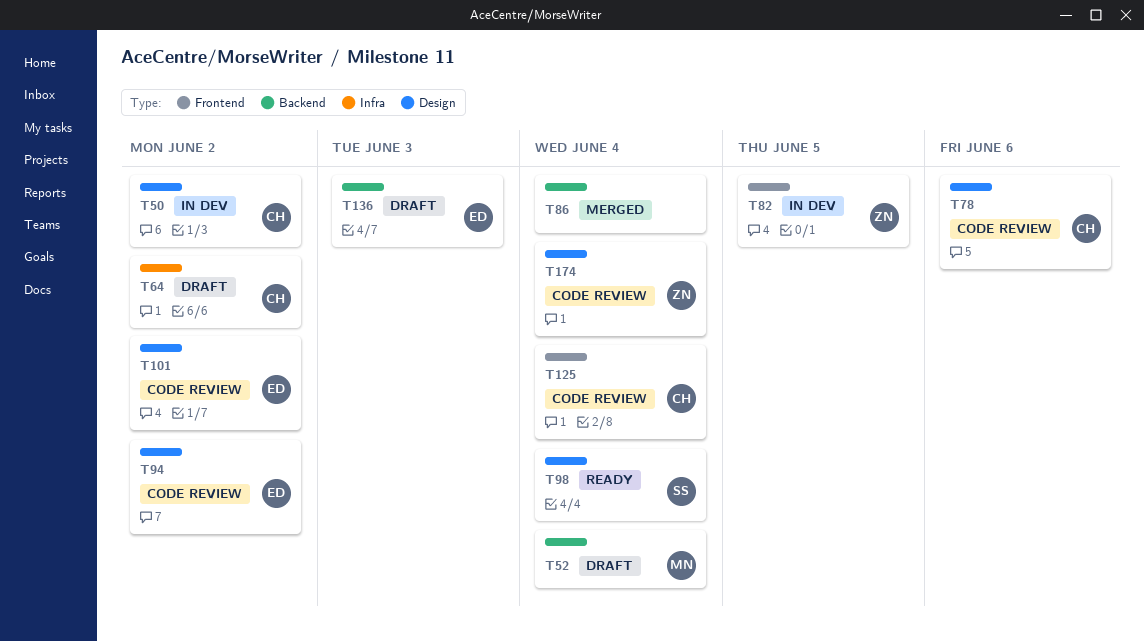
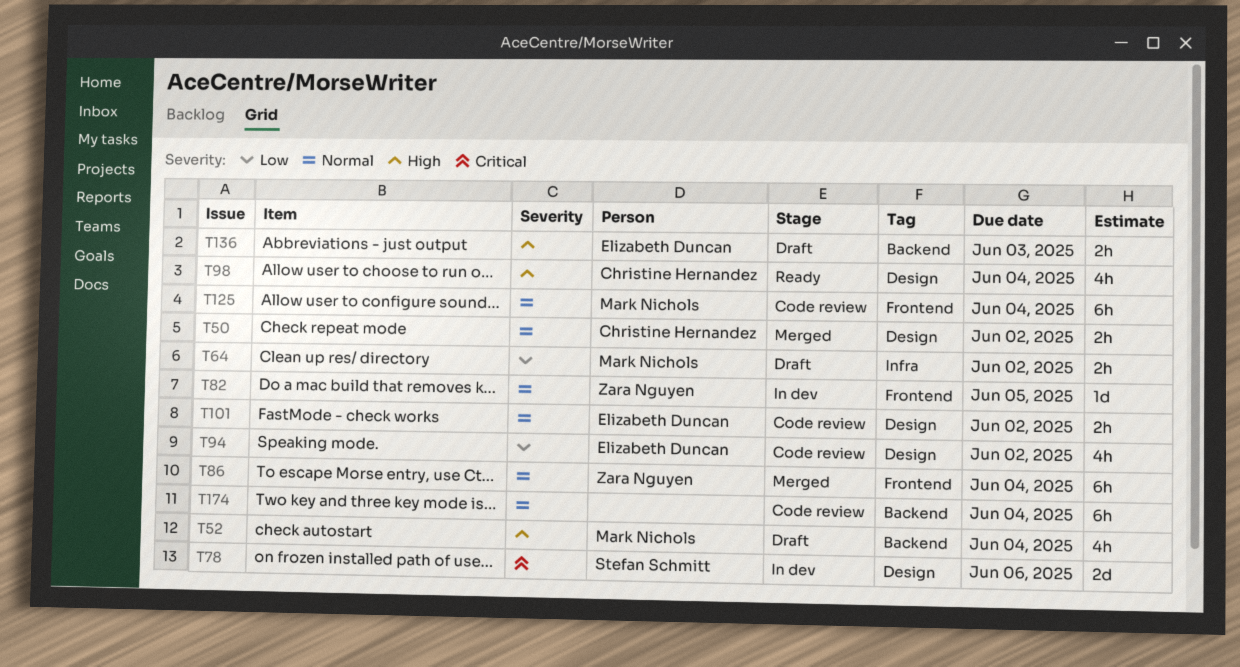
T50, status: In dev -> Merged
T64, owner: Christine Hernandez -> Mark Nichols
T78, status: Code review -> In dev
T78, owner: Christine Hernandez -> Stefan Schmitt
T86, owner: none -> Zara Nguyen
T86, label: Backend -> Frontend
T98, owner: Stefan Schmitt -> Christine Hernandez
T125, owner: Christine Hernandez -> Mark Nichols
T174, owner: Zara Nguyen -> none
T174, label: Design -> Backend

